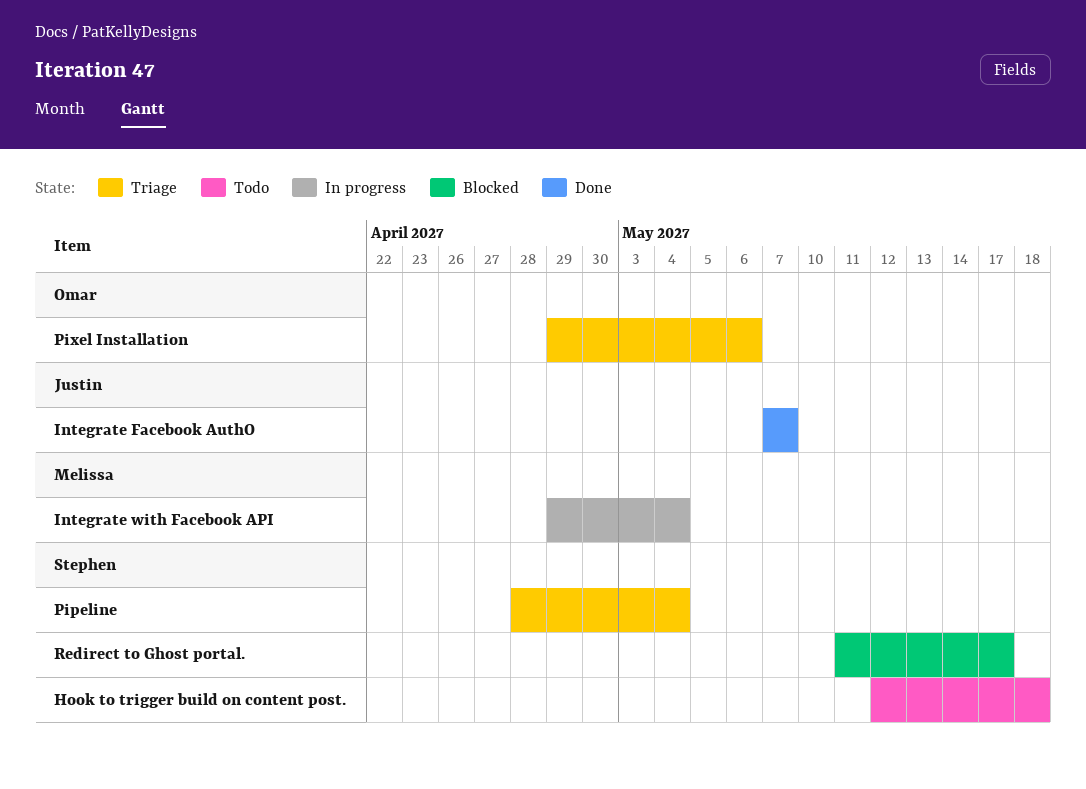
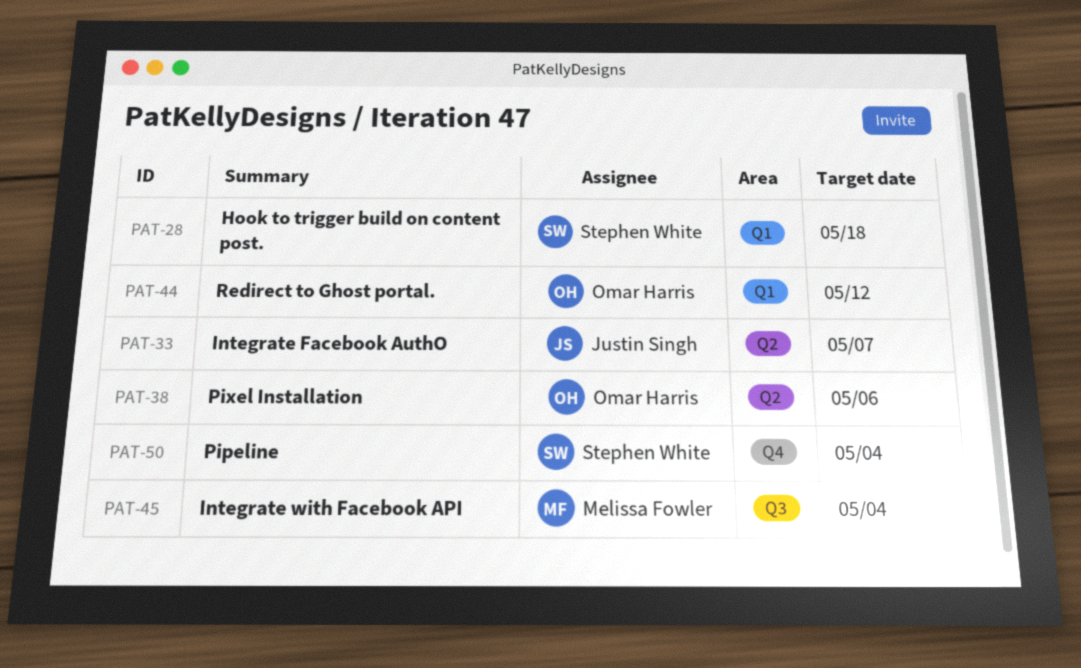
Redirect to Ghost portal., owner: Stephen White -> Omar Harris
Redirect to Ghost portal., due: May 17 -> May 12

